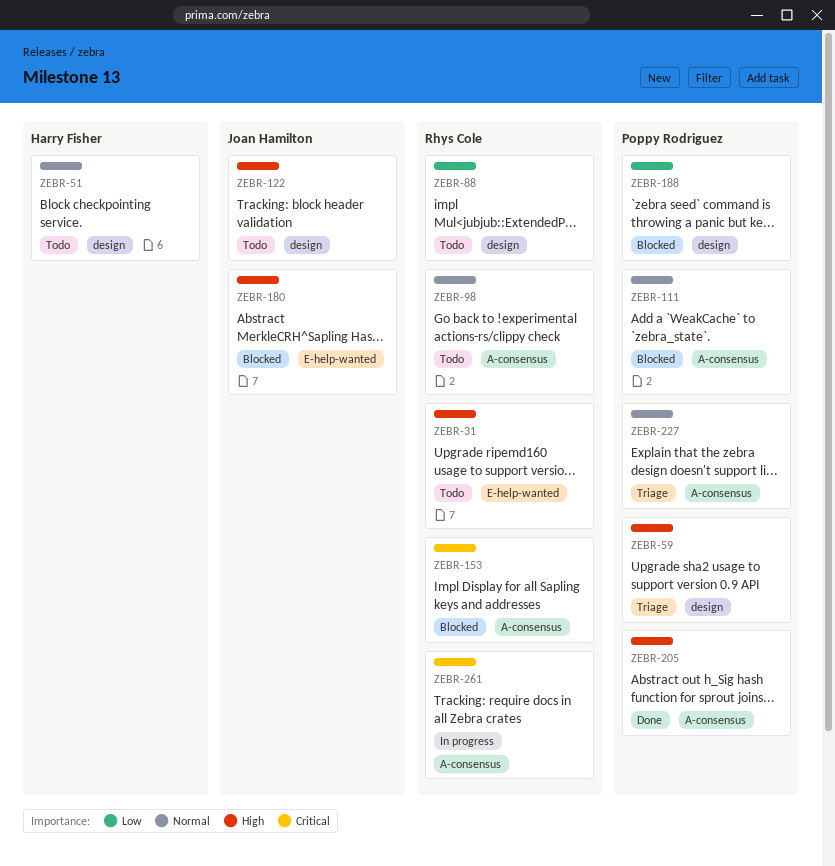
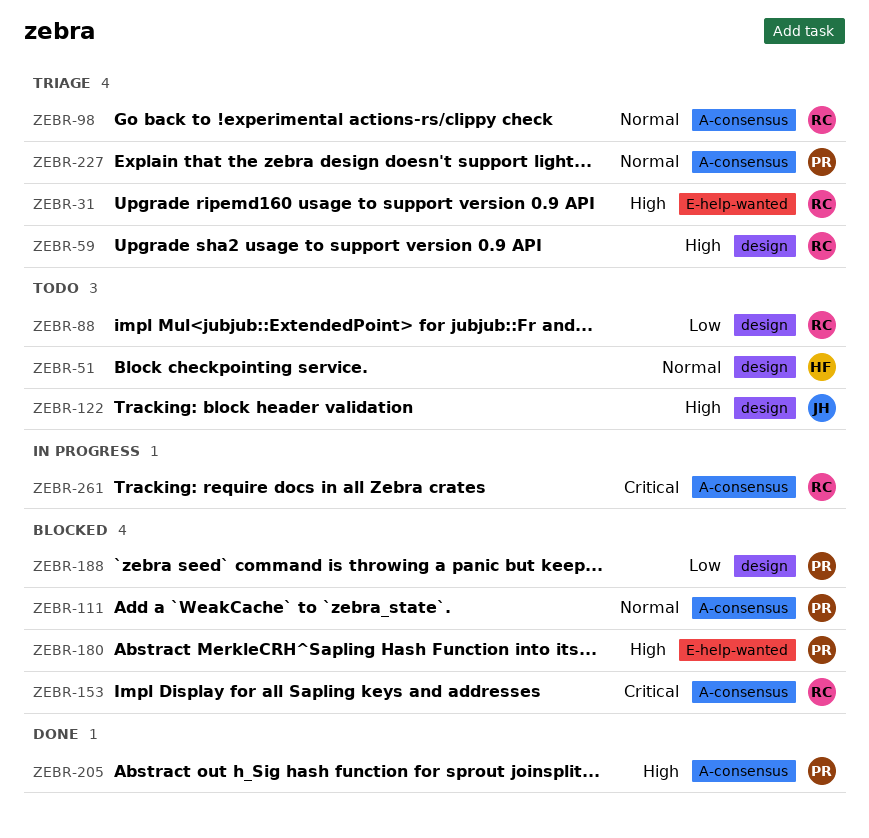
ZEBR-31, status: Todo -> Triage
ZEBR-59, owner: Poppy Rodriguez -> Rhys Cole
ZEBR-98, status: Todo -> Triage
ZEBR-180, owner: Joan Hamilton -> Poppy Rodriguez

